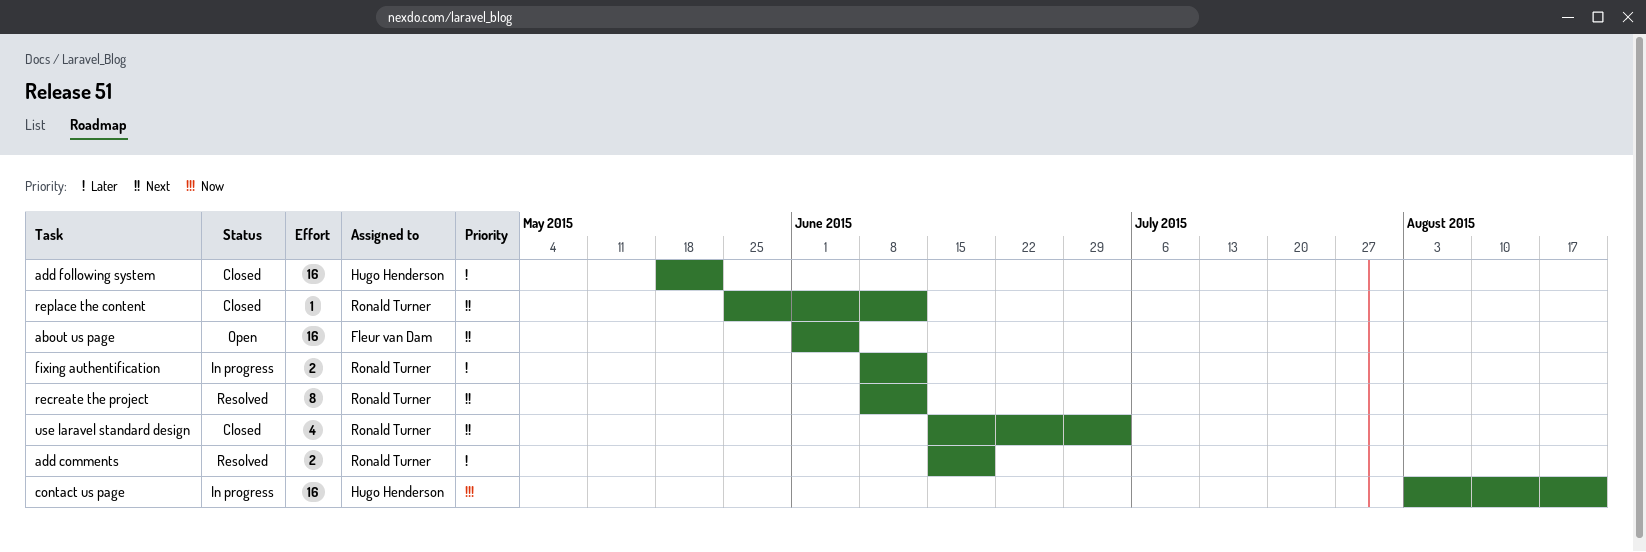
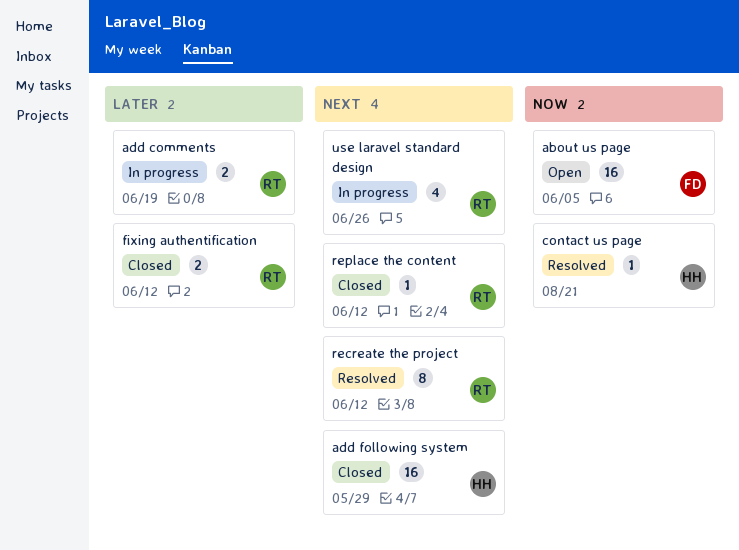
about us page, priority: Next -> Now
add comments, status: Resolved -> In progress
add following system, priority: Later -> Next
add following system, due: May 22 -> May 29
contact us page, status: In progress -> Resolved
contact us page, estimate: 16 -> 1
fixing authentification, status: In progress -> Closed
use laravel standard design, status: Closed -> In progress
use laravel standard design, due: Jul 3 -> Jun 26

